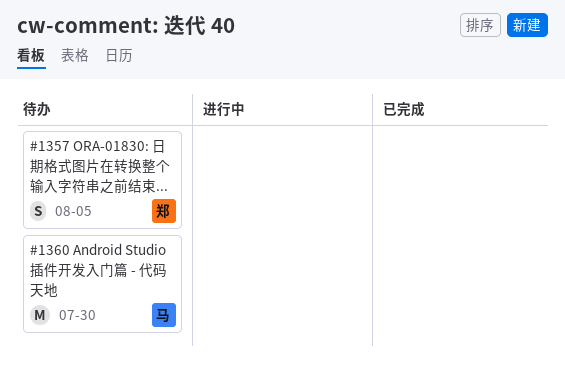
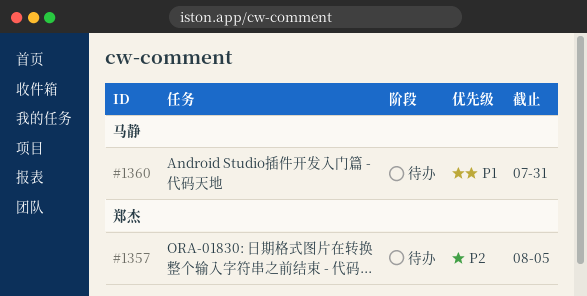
#1360, due: Jul 30 -> Jul 31

